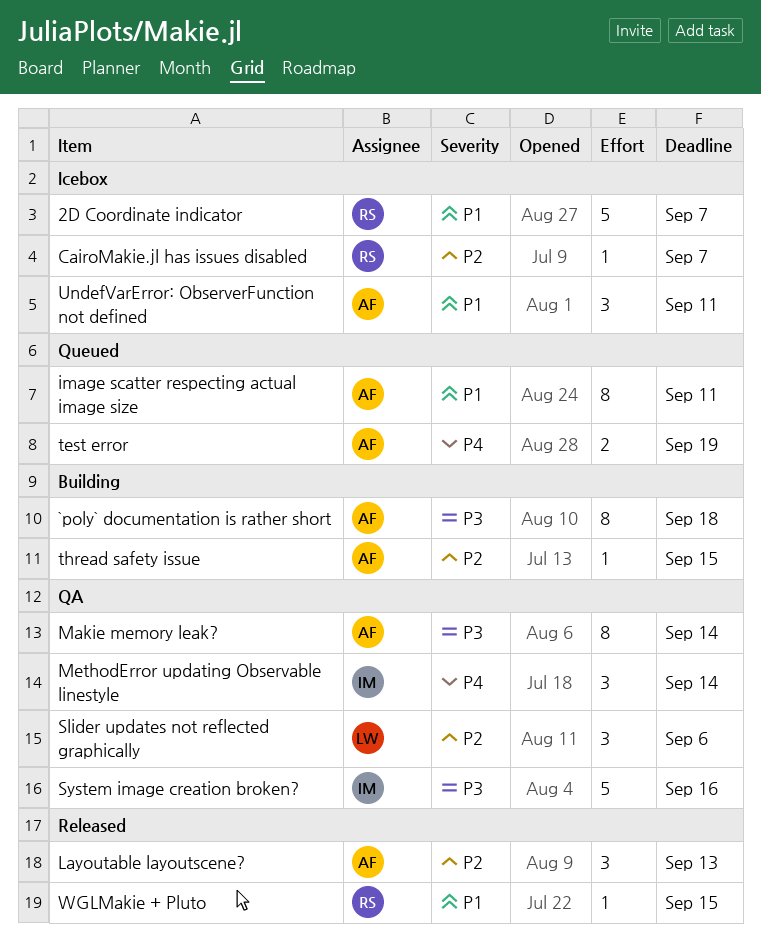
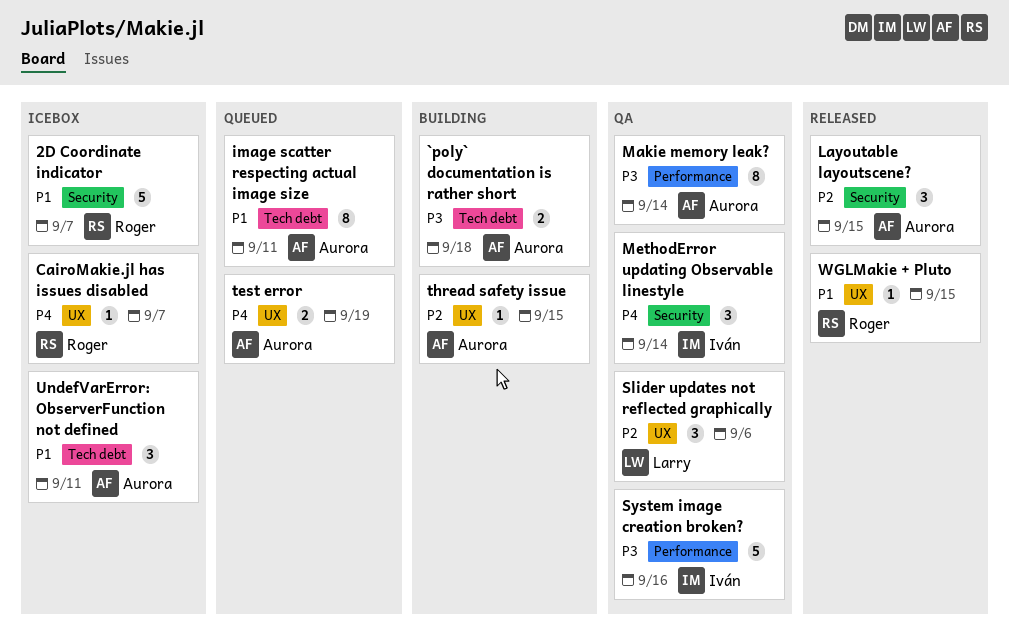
`poly` documentation is rather short, estimate: 8 -> 2
CairoMakie.jl has issues disabled, priority: P2 -> P4
Layoutable layoutscene?, due: Sep 13 -> Sep 15

